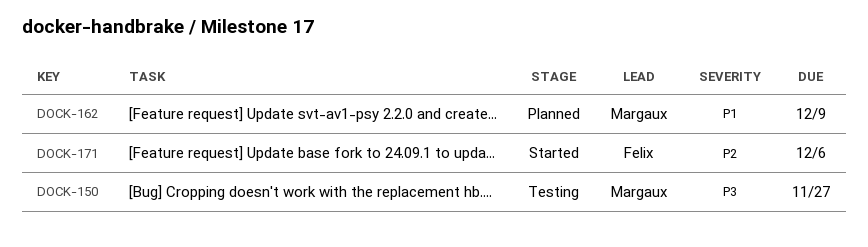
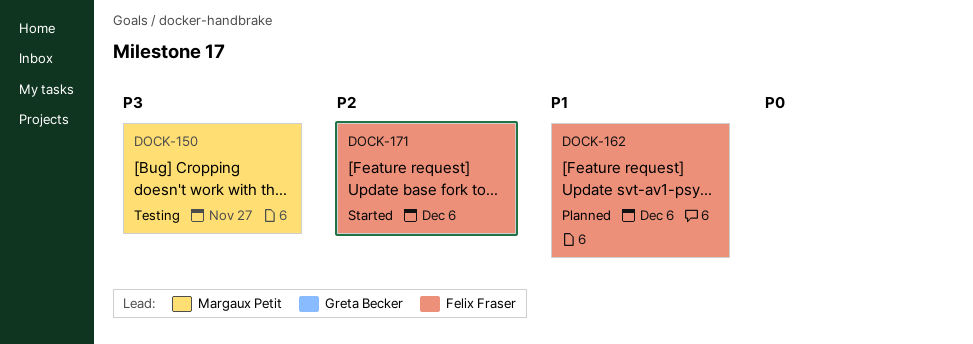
DOCK-162, owner: Margaux Petit -> Felix Fraser
DOCK-162, due: Dec 9 -> Dec 6

